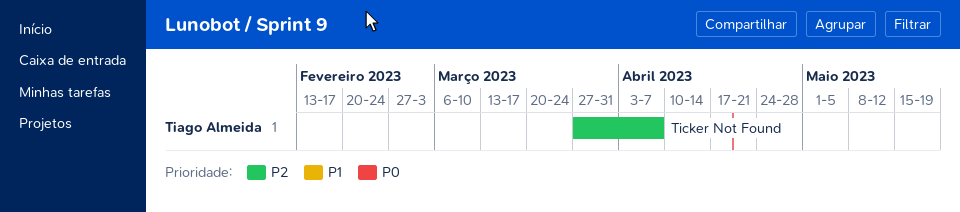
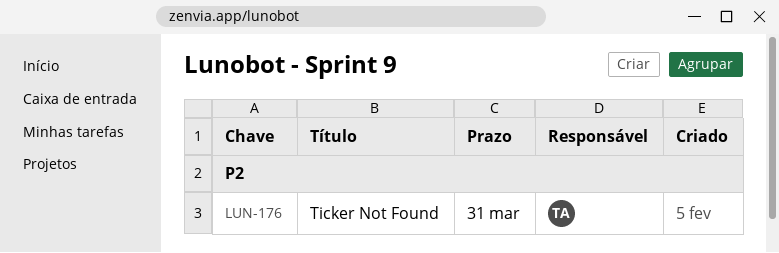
Ticker Not Found, due: Apr 7 -> Mar 31

